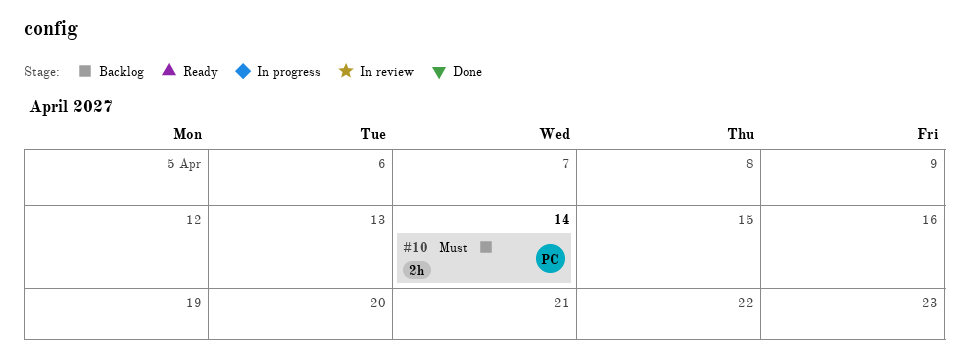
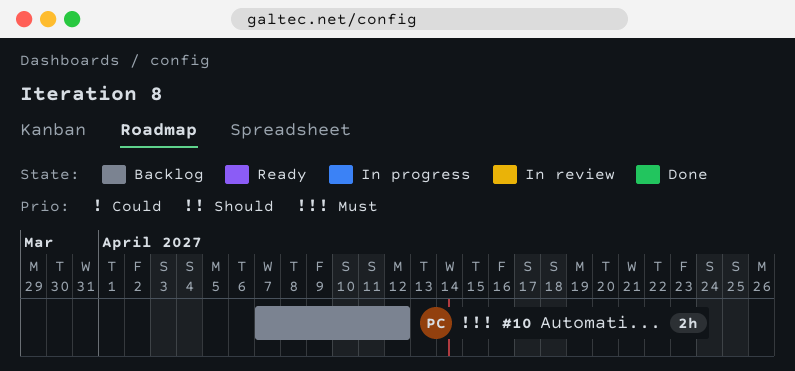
#10, due: Apr 14 -> Apr 12

